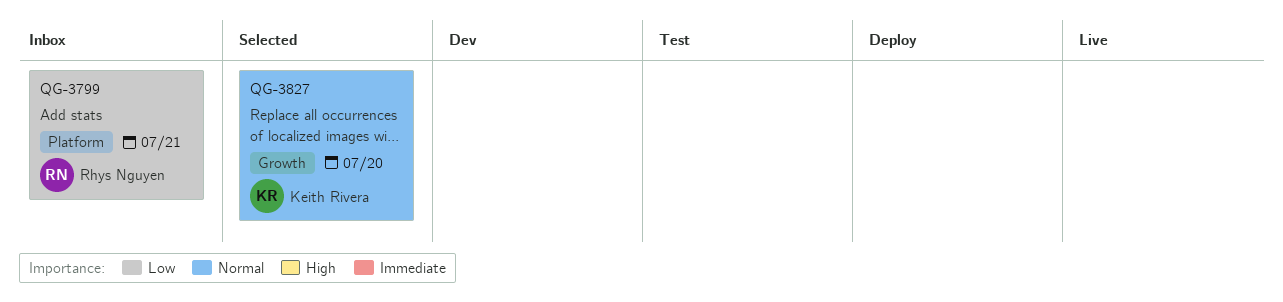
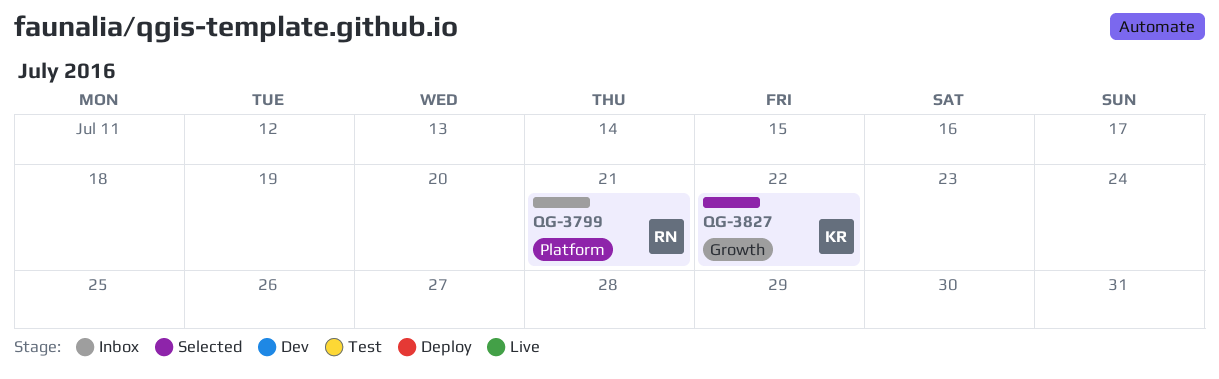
QG-3827, due: Jul 20 -> Jul 22

